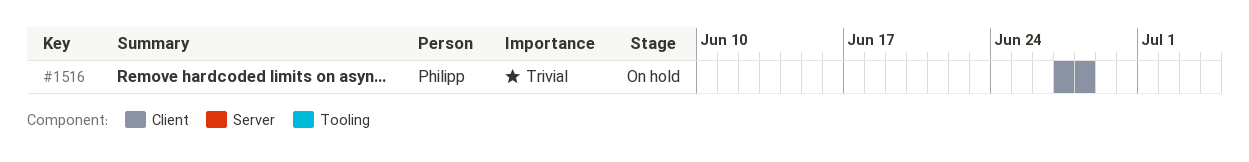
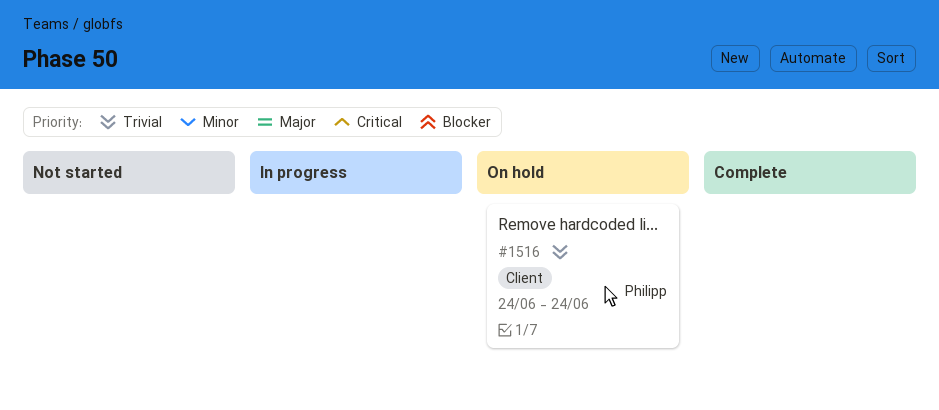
#1516, start: Jun 27 -> Jun 24
#1516, due: Jun 28 -> Jun 24

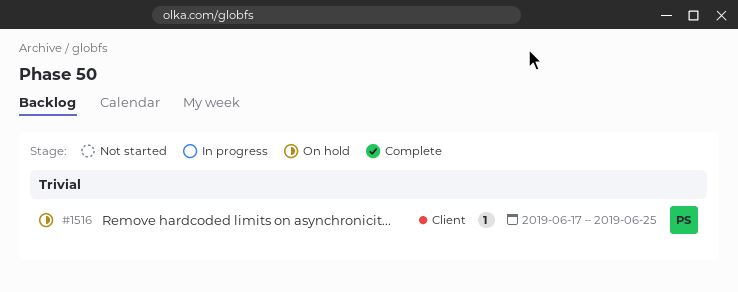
#1516, start: Jun 24 -> Jun 17
#1516, due: Jun 24 -> Jun 25

